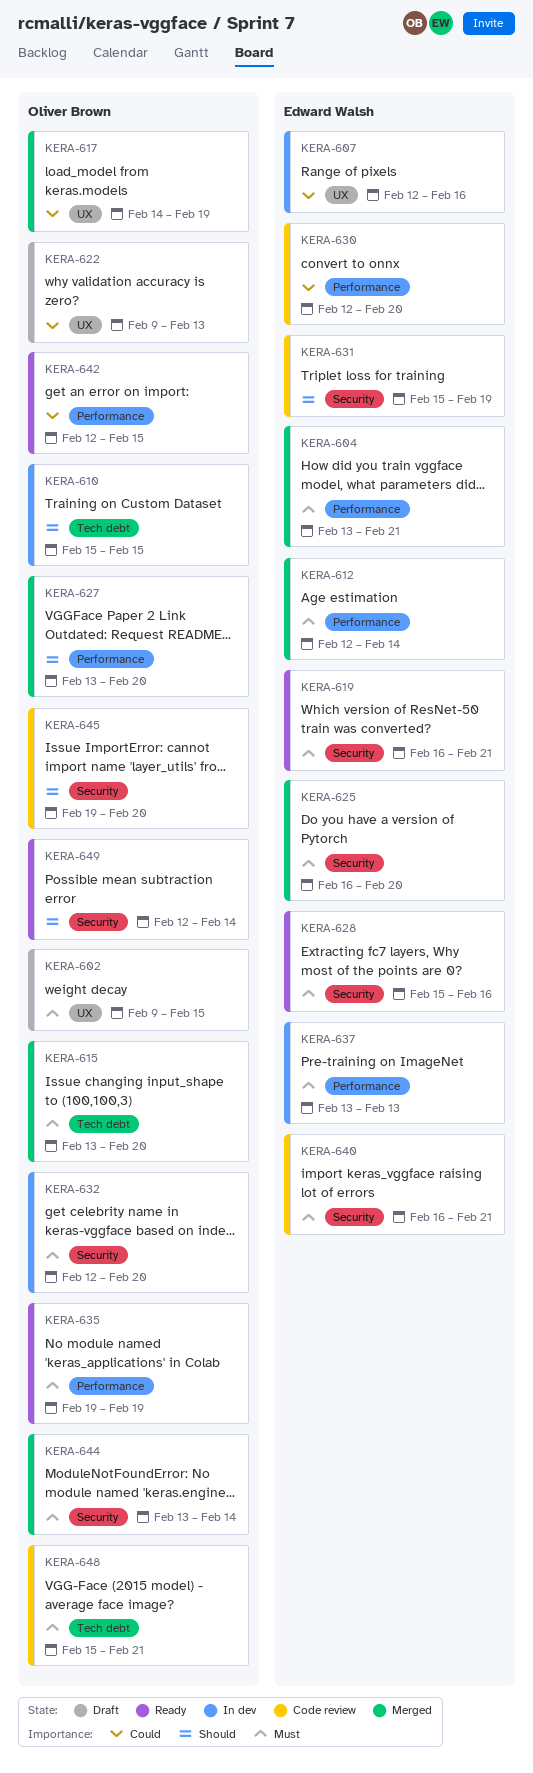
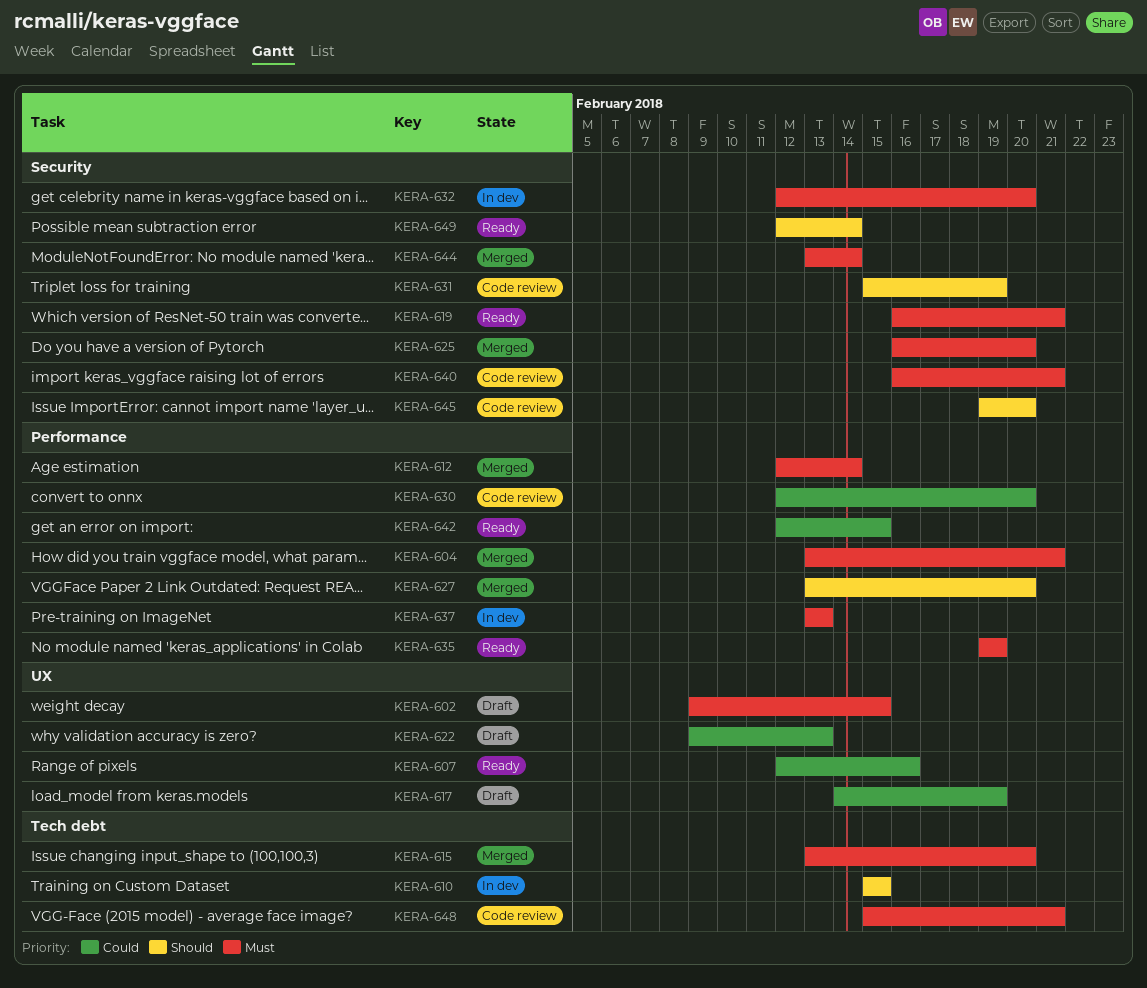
KERA-607, status: In dev -> Ready
KERA-617, status: Merged -> Draft
KERA-628: present -> none

